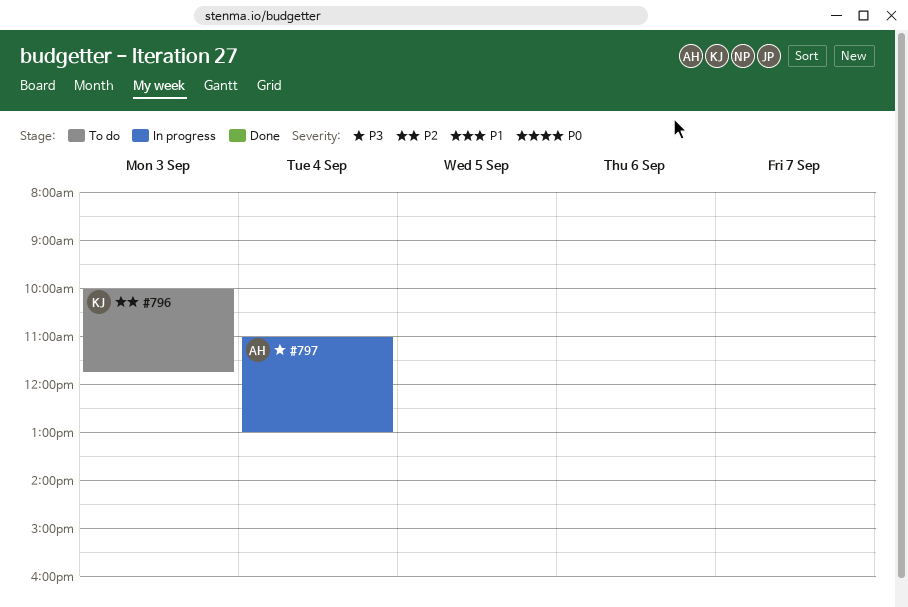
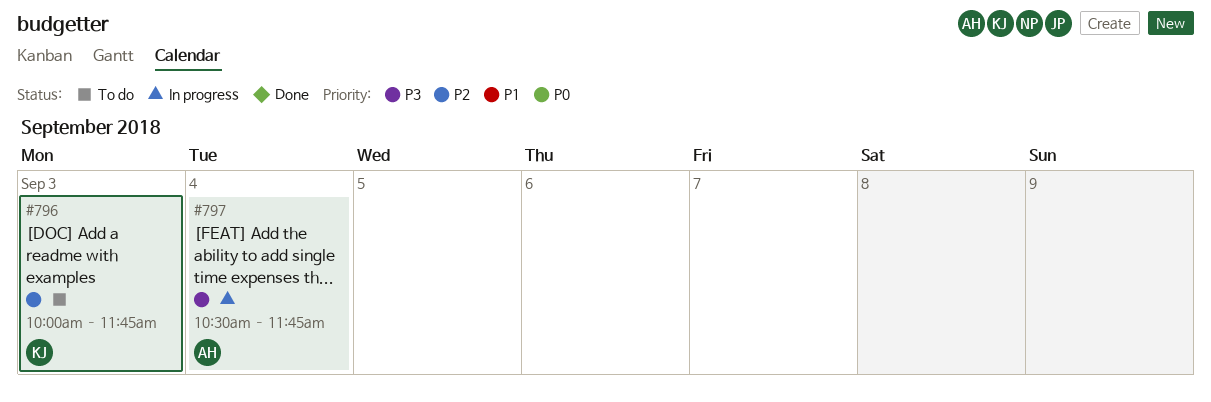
#797, begins: 11:00 -> 10:30
#797, ends: 13:00 -> 11:45

